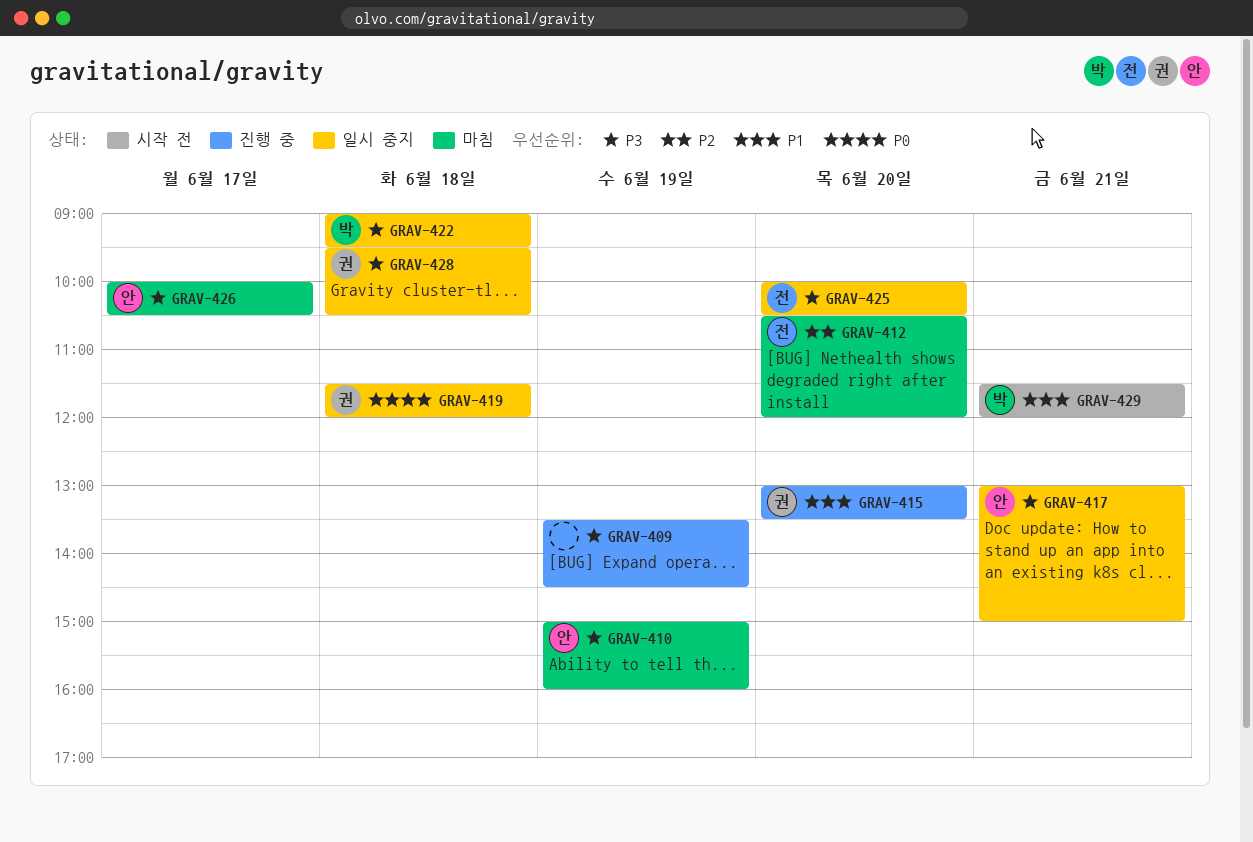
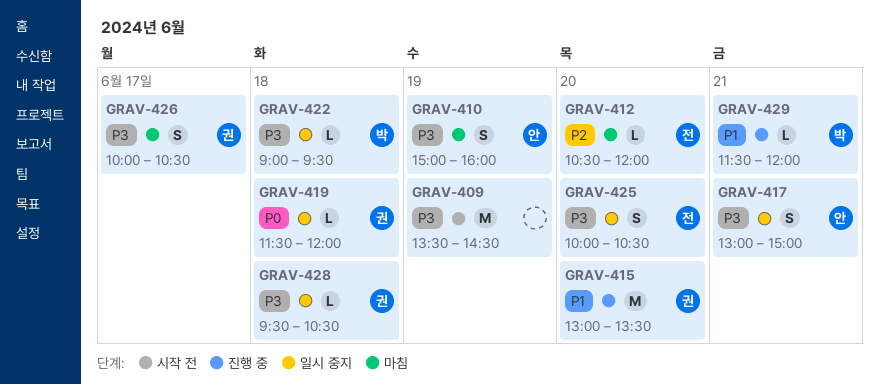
GRAV-409, status: 진행 중 -> 시작 전
GRAV-426, owner: 안 -> 권
GRAV-429, status: 시작 전 -> 진행 중

